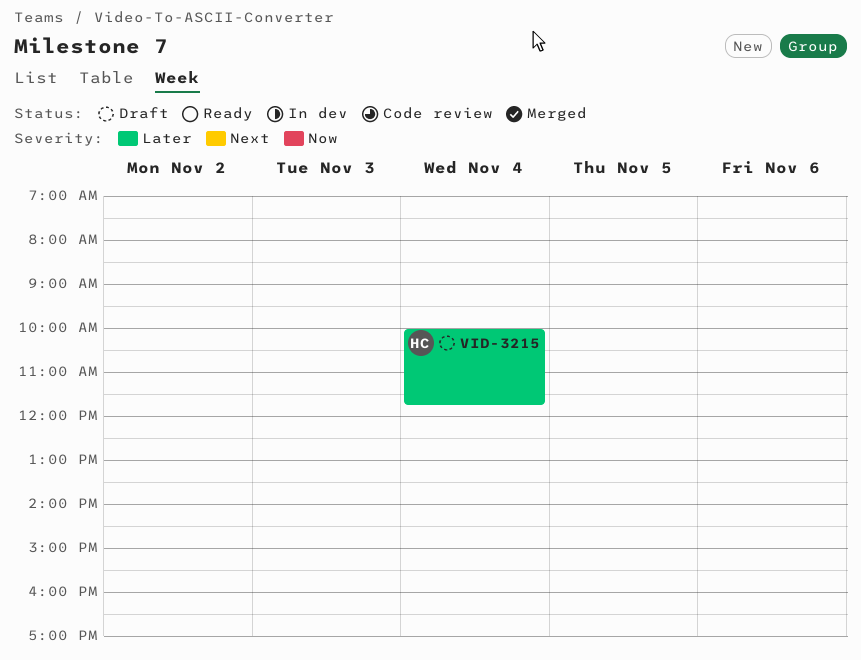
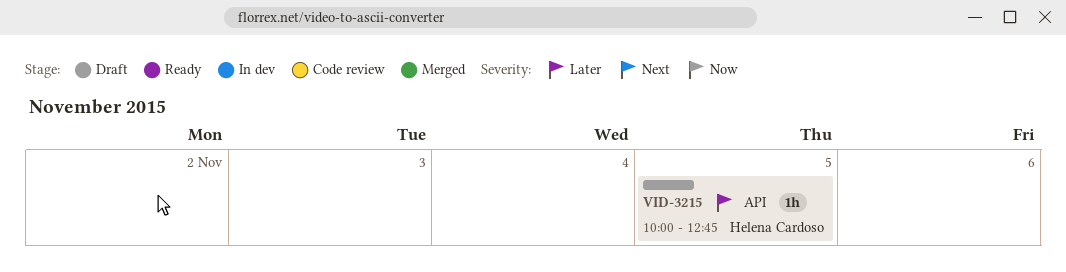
VID-3215, day: Nov 4 -> Nov 5
VID-3215, ends: 11:45 -> 12:45

